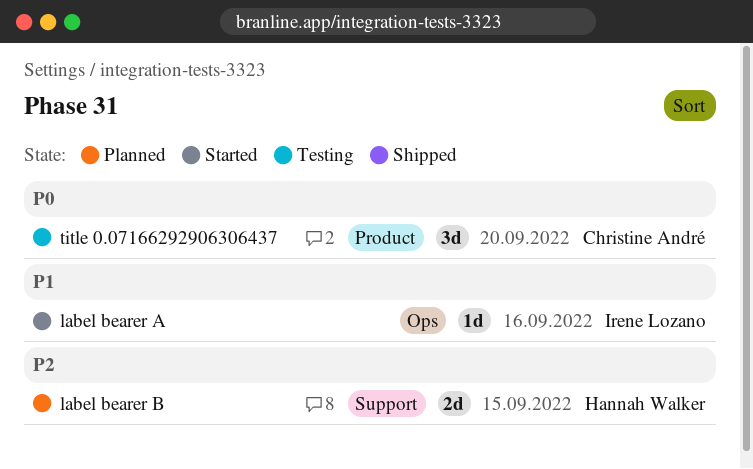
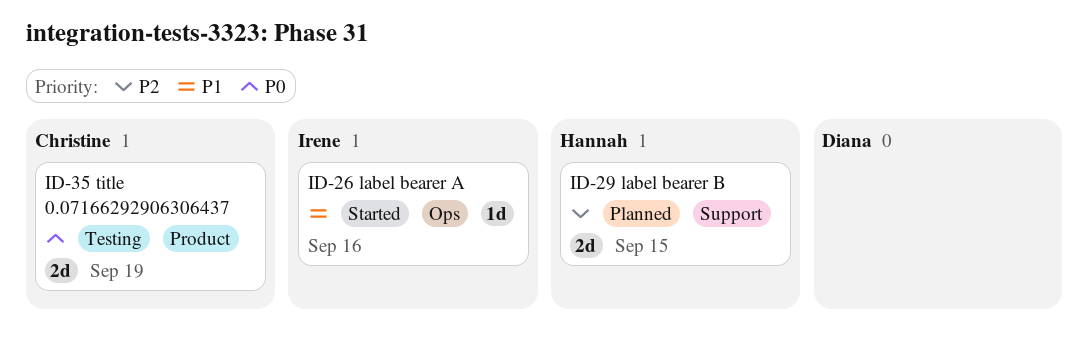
title 0.07166292906306437, estimate: 3d -> 2d
title 0.07166292906306437, due: Sep 20 -> Sep 19

